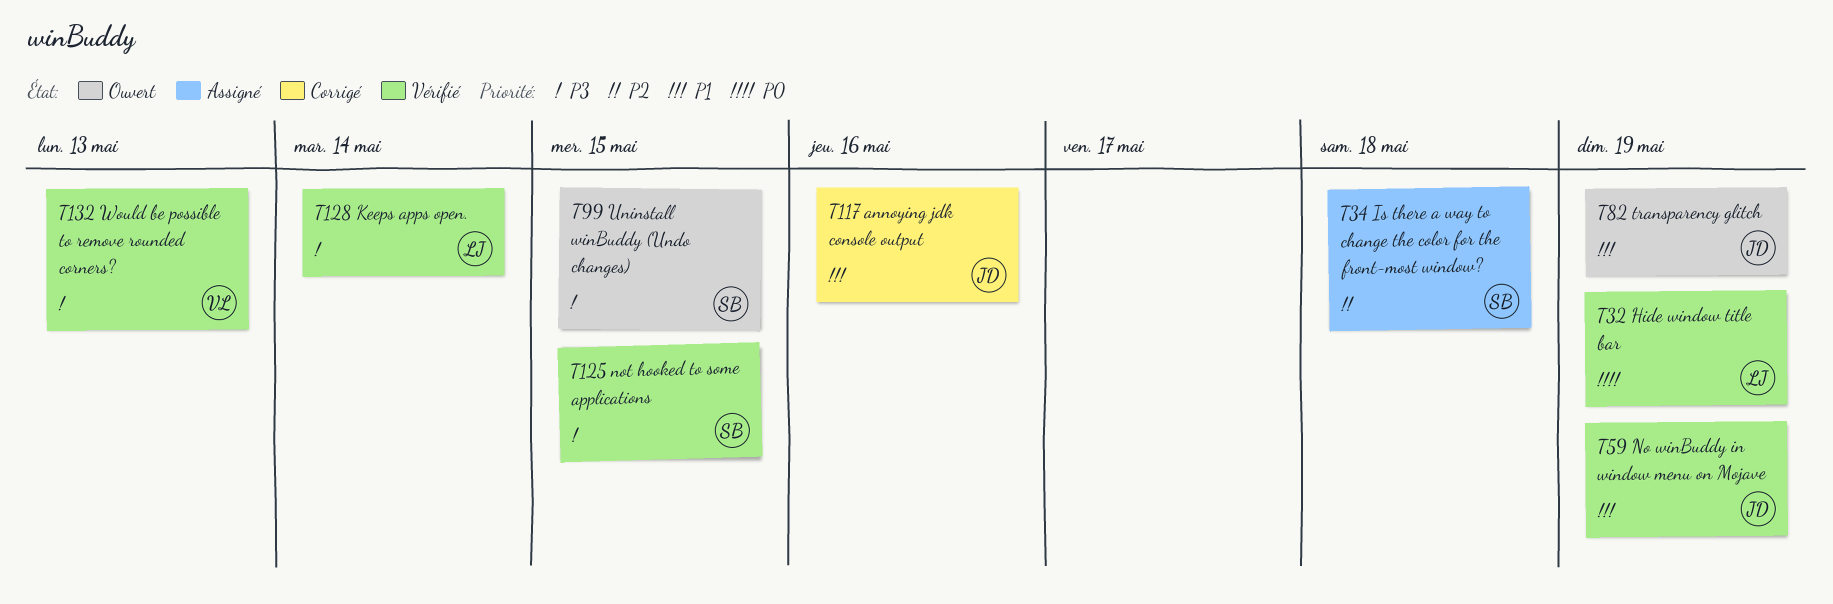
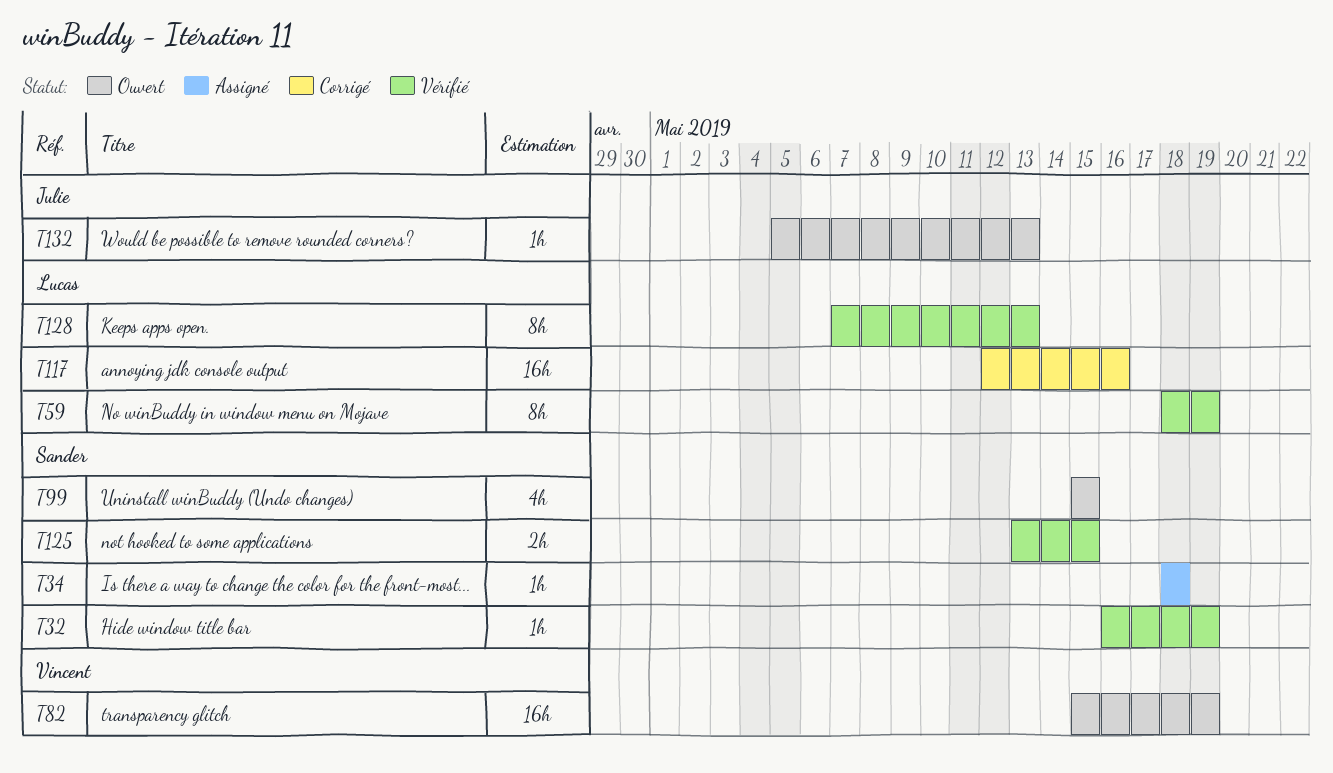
T32, owner: Lucas -> Sander
T59, owner: Julie -> Lucas
T82, owner: Julie -> Vincent
T117, owner: Julie -> Lucas
T128, due: May 14 -> May 13
T132, status: Vérifié -> Ouvert
T132, owner: Vincent -> Julie

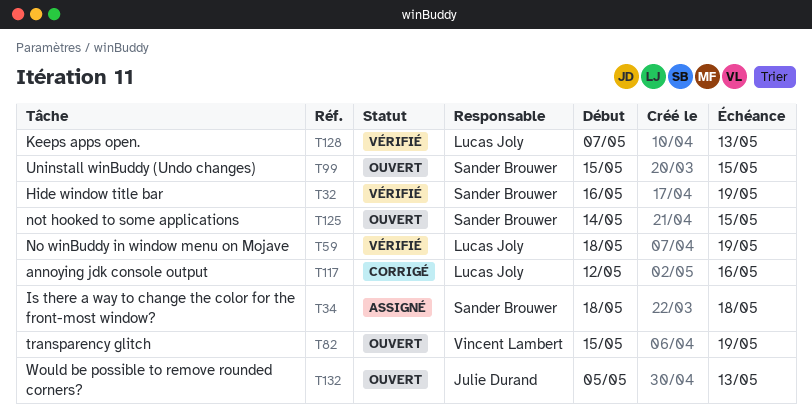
T125, status: Vérifié -> Ouvert
T125, start: May 13 -> May 14

